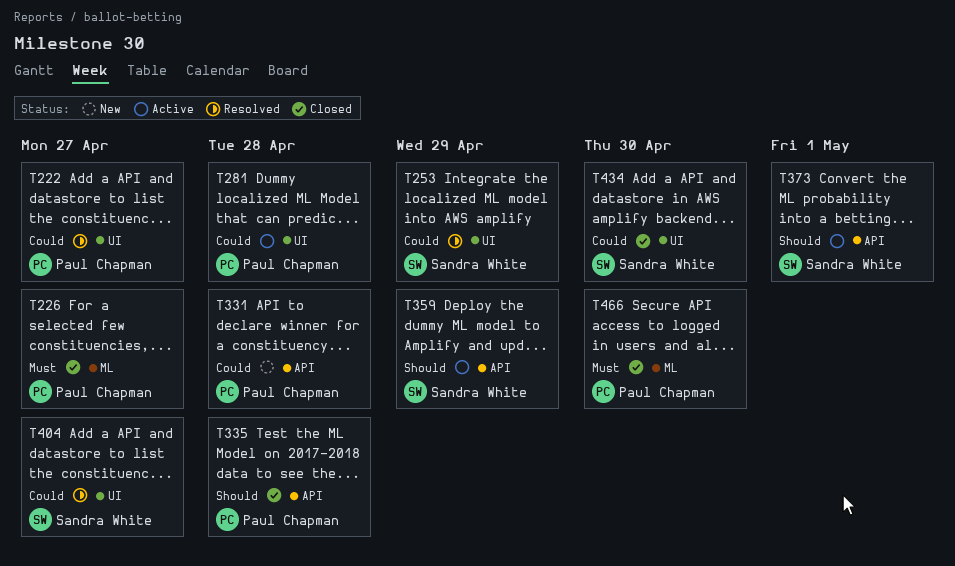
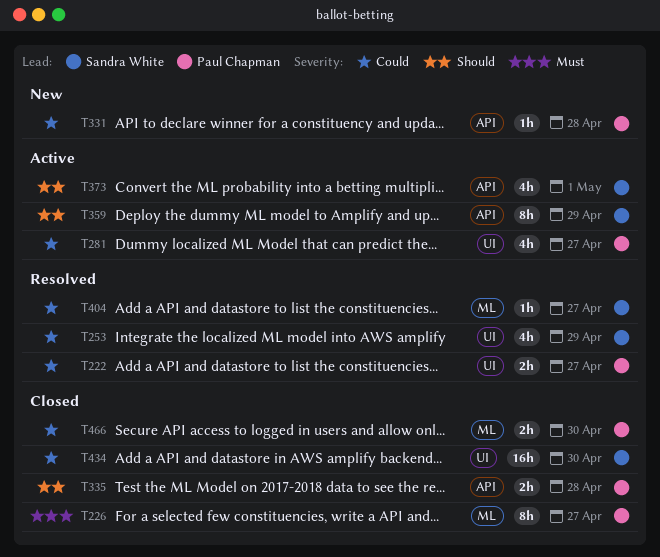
T281, due: Apr 28 -> Apr 27
T404, label: UI -> ML
T466, priority: Must -> Could

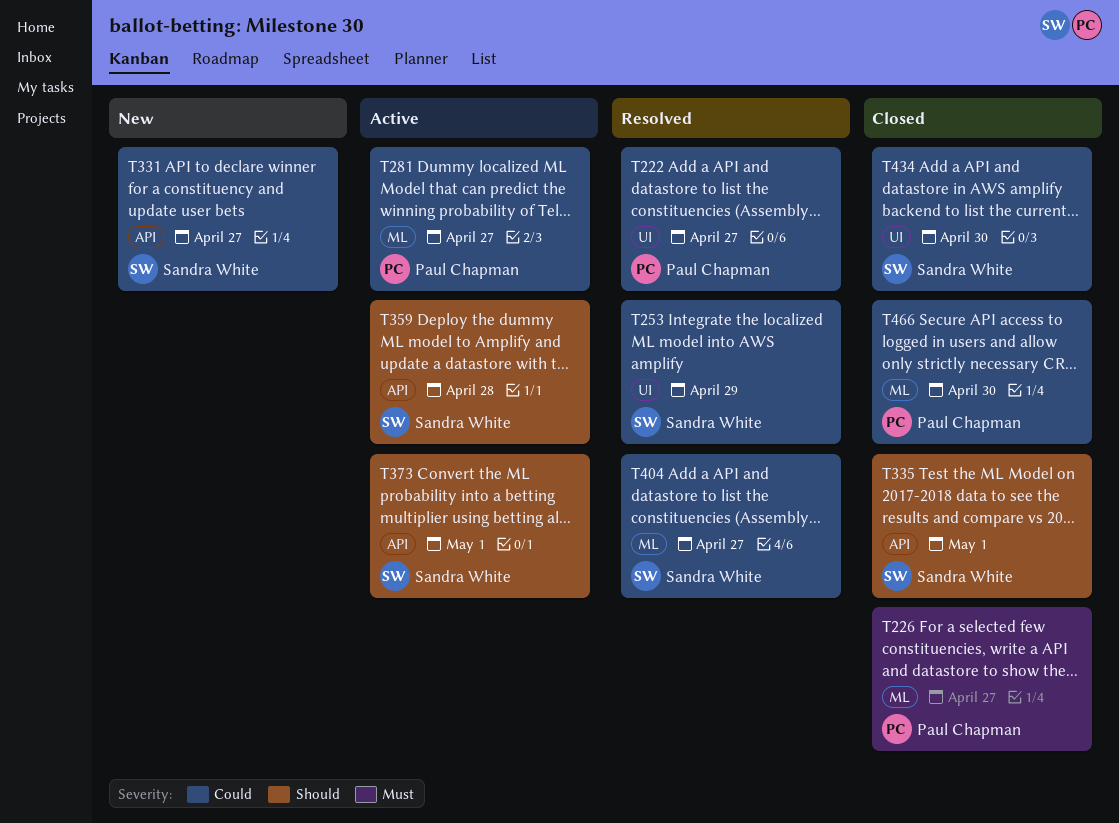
T281, label: UI -> ML
T331, owner: Paul Chapman -> Sandra White
T331, due: Apr 28 -> Apr 27
T335, owner: Paul Chapman -> Sandra White
T335, due: Apr 28 -> May 1
T359, due: Apr 29 -> Apr 28

